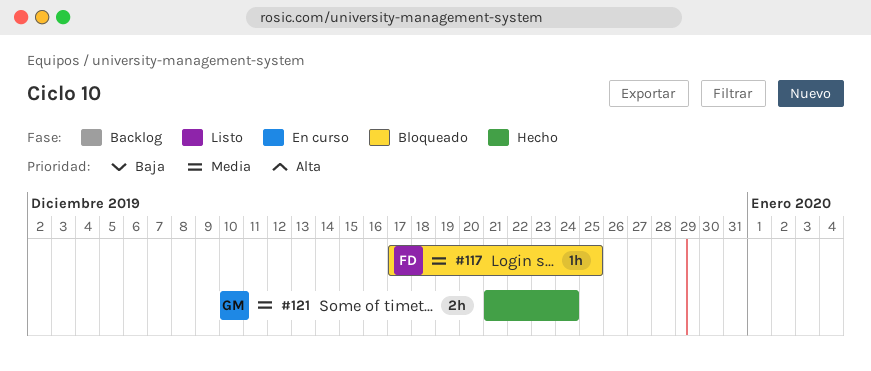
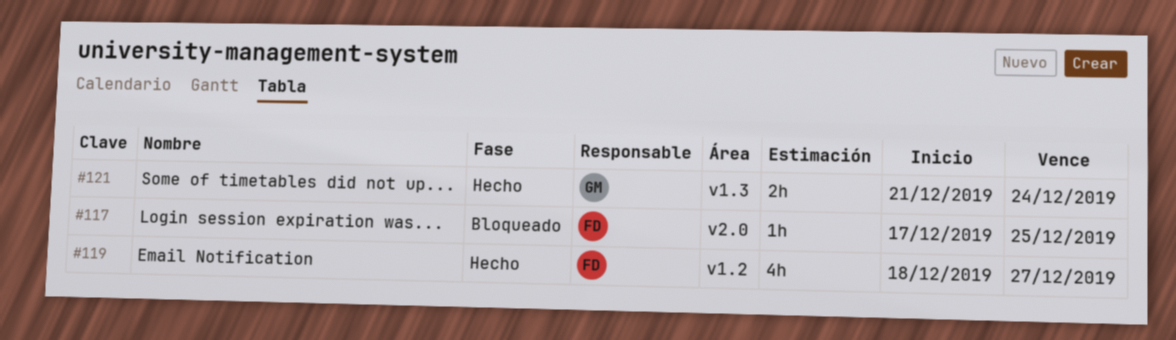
#119: none -> present

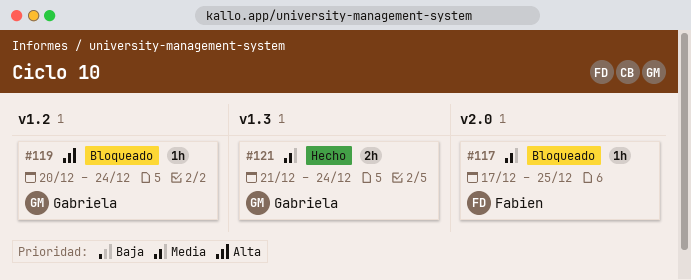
#119, status: Hecho -> Bloqueado
#119, owner: Fabien -> Gabriela
#119, estimate: 4h -> 1h
#119, start: Dec 18 -> Dec 20
#119, due: Dec 27 -> Dec 24

